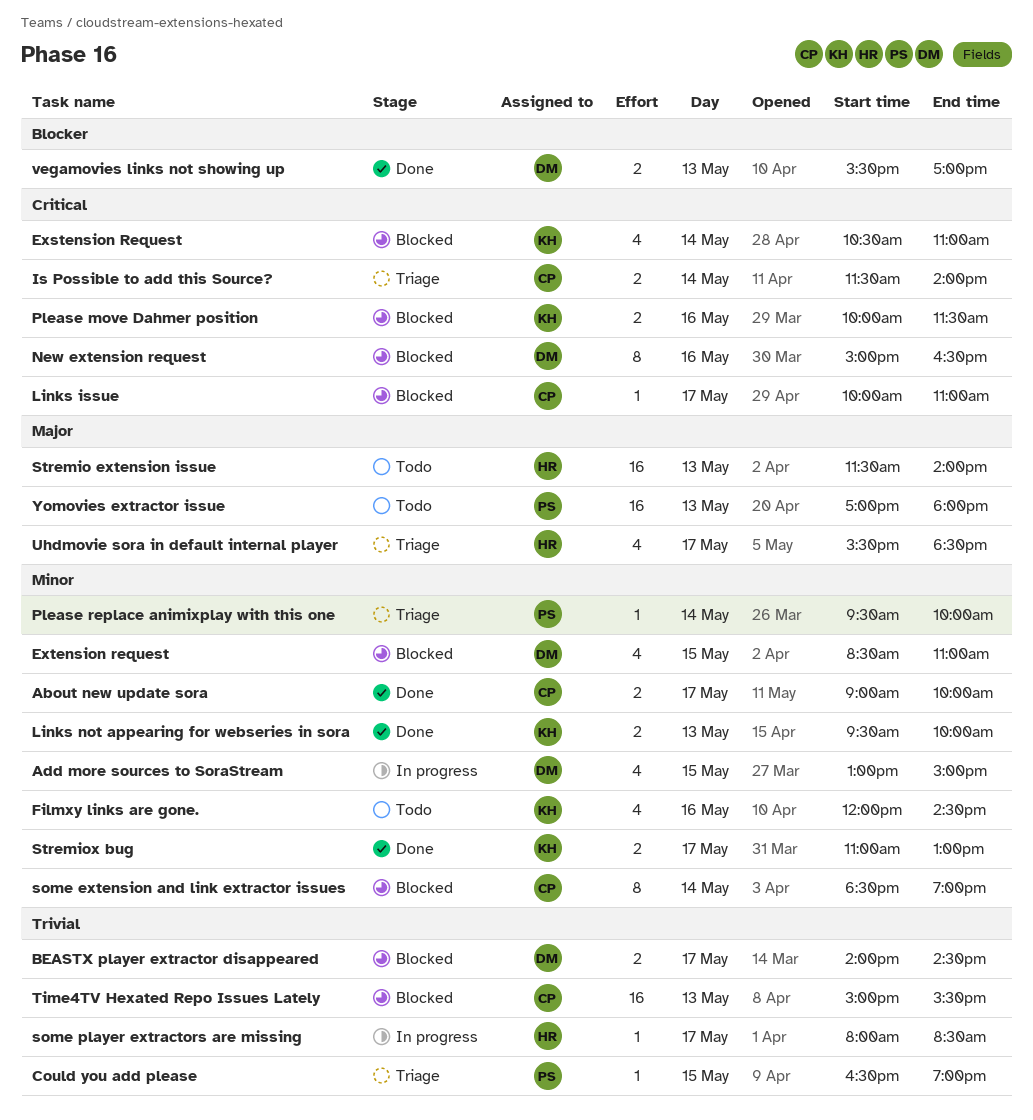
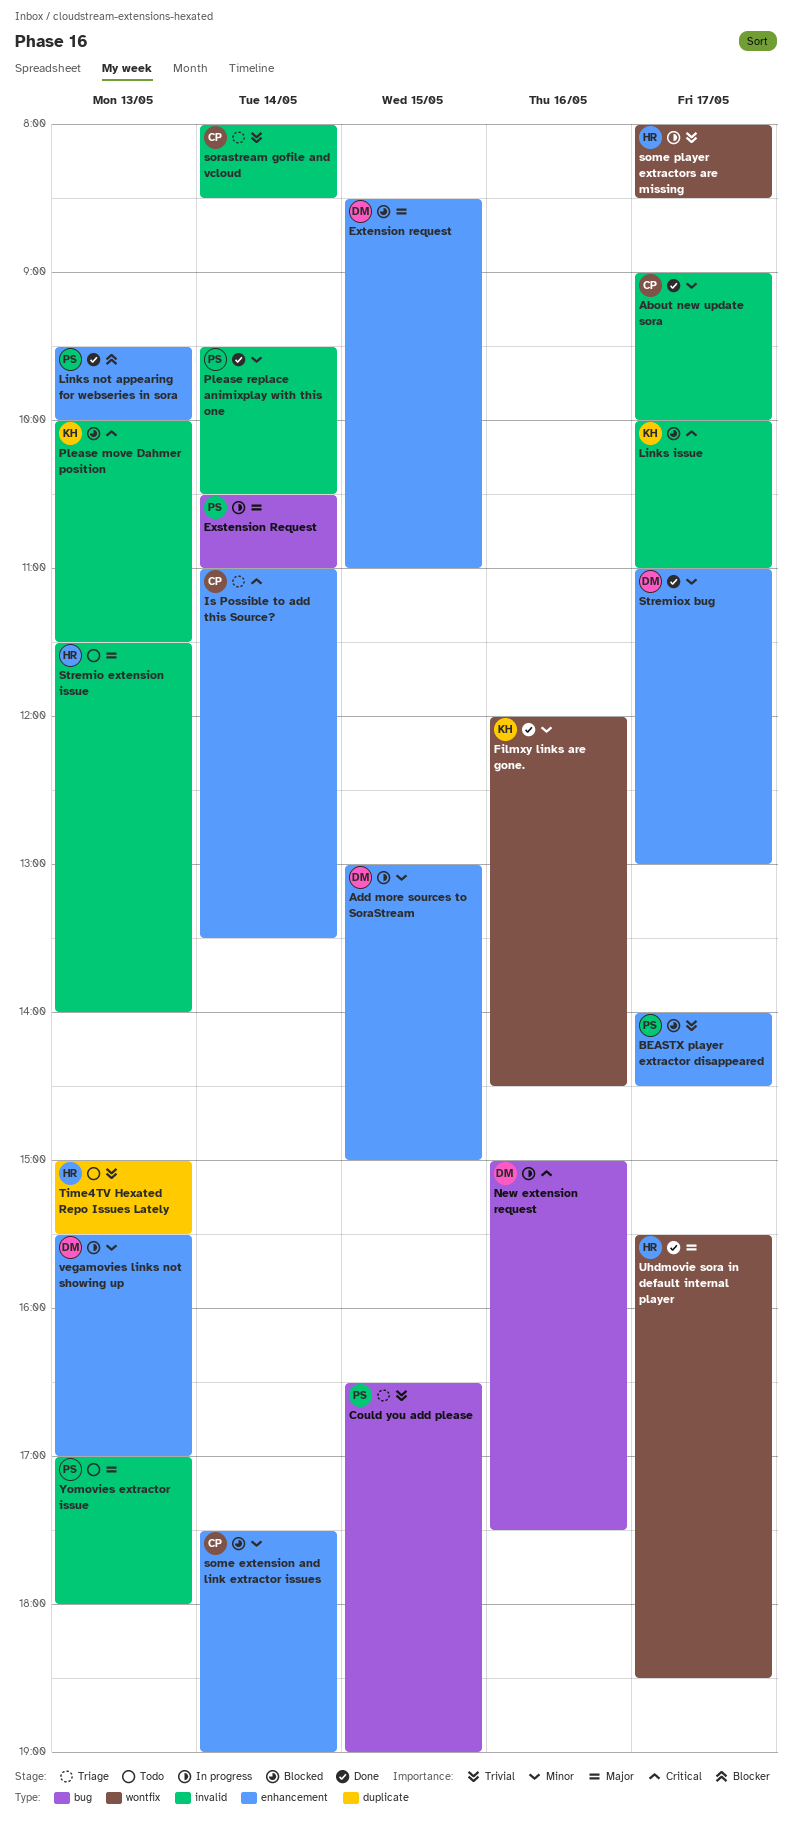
BEASTX player extractor disappeared, owner: DM -> PS
Exstension Request, status: Blocked -> In progress
Exstension Request, owner: KH -> PS
Exstension Request, priority: Critical -> Major
Extension request, priority: Minor -> Major
Filmxy links are gone., status: Todo -> Done
Is Possible to add this Source?, begins: 11:30 -> 11:00
Is Possible to add this Source?, ends: 14:00 -> 13:30
Links issue, owner: CP -> KH
Links not appearing for webseries in sora, owner: KH -> PS
Links not appearing for webseries in sora, priority: Minor -> Blocker
New extension request, status: Blocked -> In progress
New extension request, ends: 16:30 -> 17:30
Please move Dahmer position, day: May 16 -> May 13
Please replace animixplay with this one, status: Triage -> Done
Please replace animixplay with this one, ends: 10:00 -> 10:30
some extension and link extractor issues, begins: 18:30 -> 17:30
sorastream gofile and vcloud: none -> present
Stremiox bug, owner: KH -> DM
Time4TV Hexated Repo Issues Lately, status: Blocked -> Todo
Time4TV Hexated Repo Issues Lately, owner: CP -> HR
Uhdmovie sora in default internal player, status: Triage -> Done
vegamovies links not showing up, status: Done -> In progress
vegamovies links not showing up, priority: Blocker -> Minor

